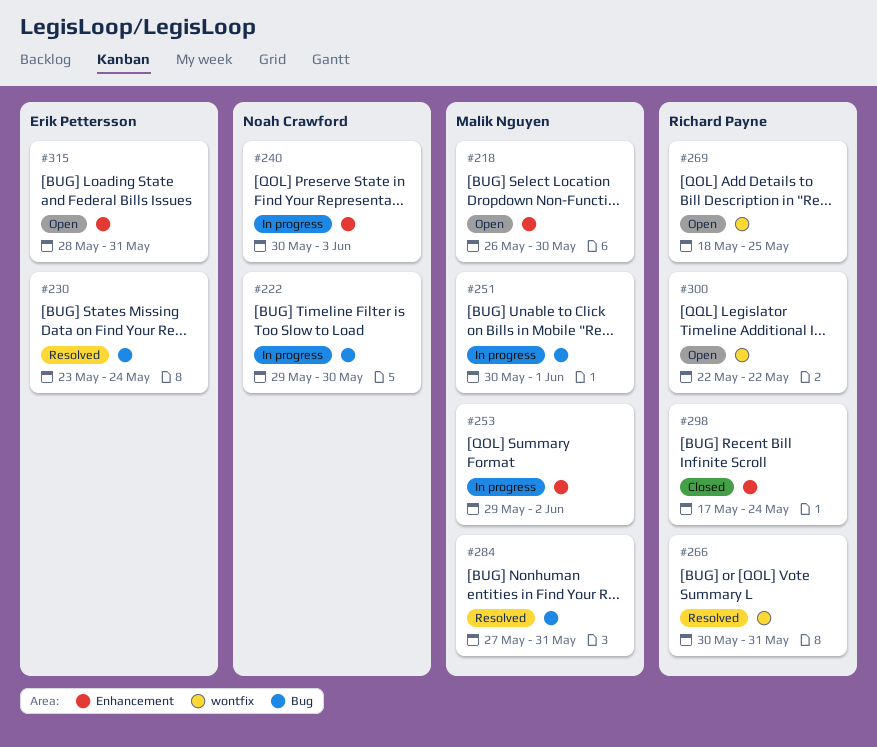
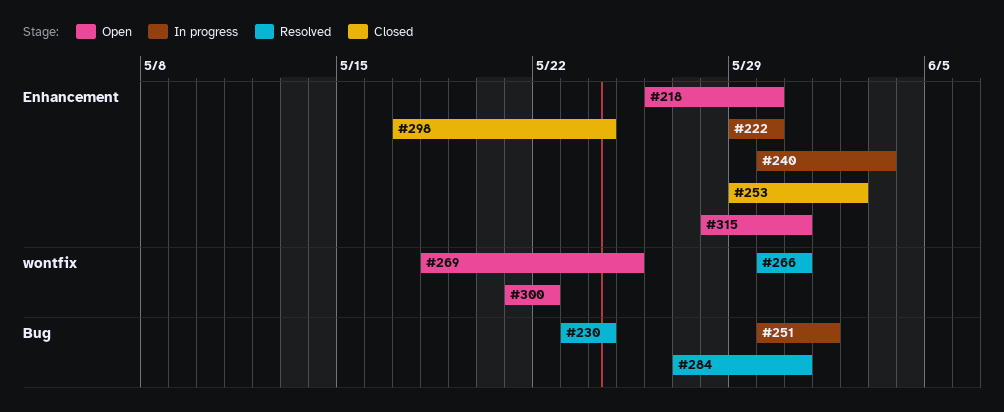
#222, label: Bug -> Enhancement
#253, status: In progress -> Closed
#300, start: May 22 -> May 21

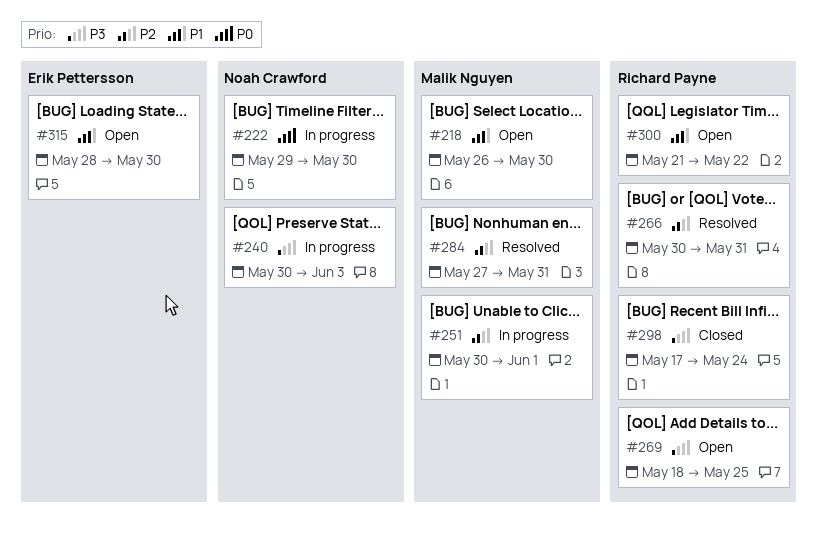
#230: present -> none
#253: present -> none
#315, due: May 31 -> May 30

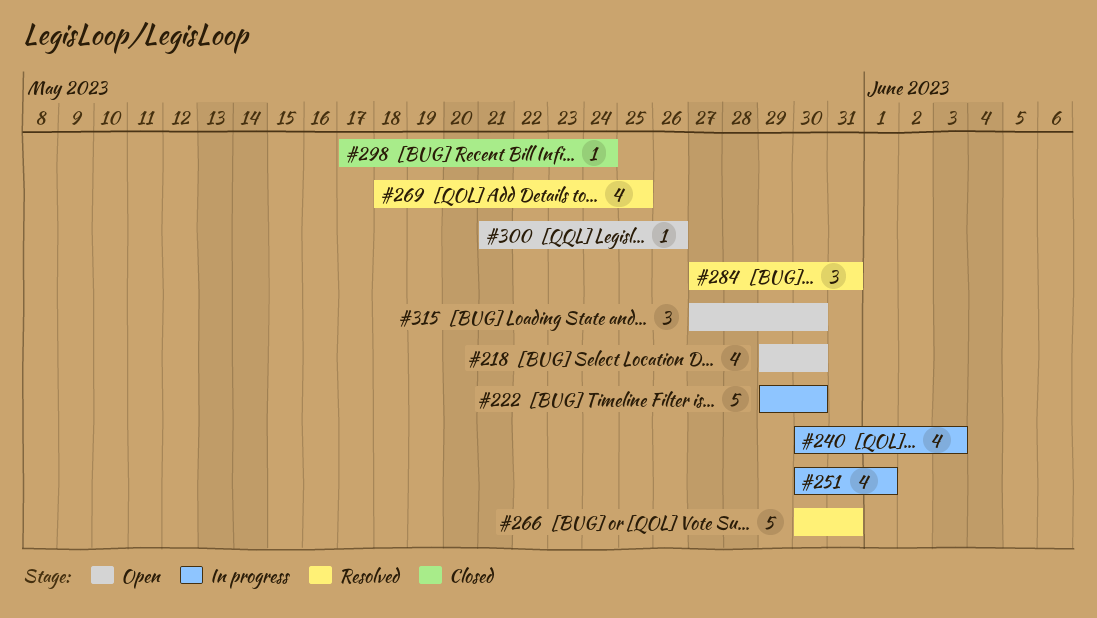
#218, start: May 26 -> May 29
#269, status: Open -> Resolved
#300, due: May 22 -> May 26
#315, start: May 28 -> May 27

